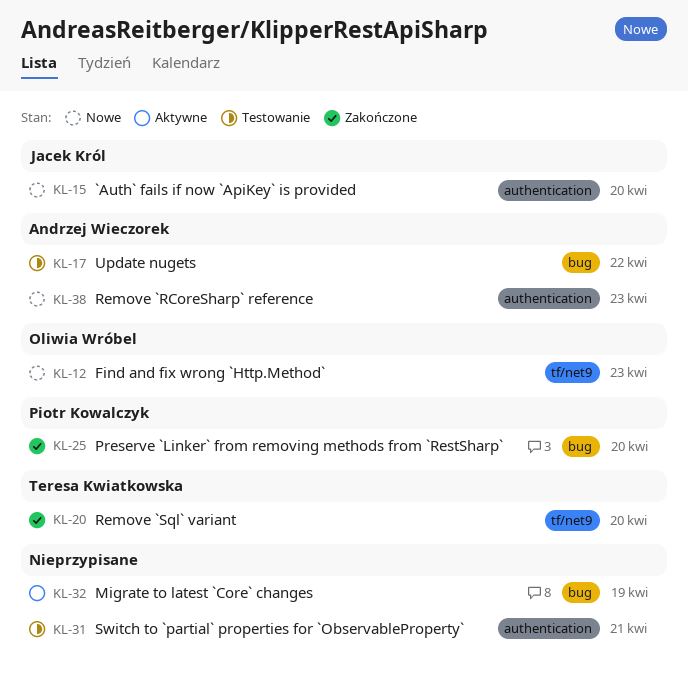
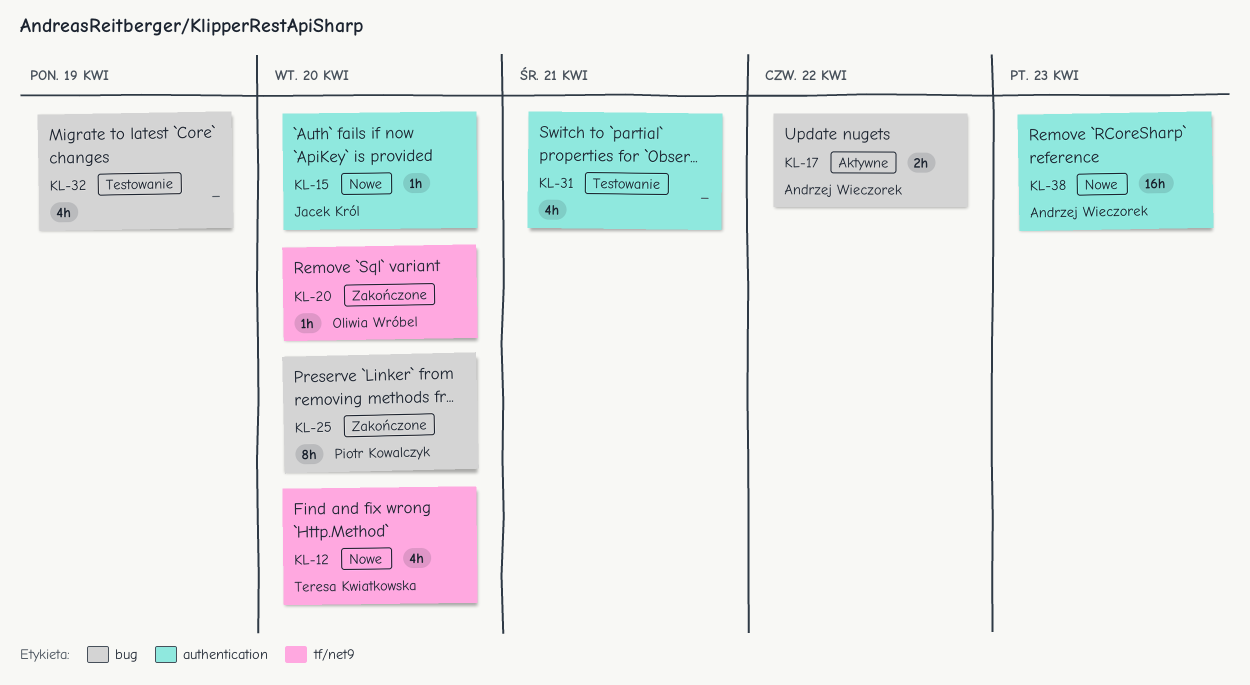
KL-12, owner: Oliwia Wróbel -> Teresa Kwiatkowska
KL-12, due: Apr 23 -> Apr 20
KL-17, status: Testowanie -> Aktywne
KL-20, owner: Teresa Kwiatkowska -> Oliwia Wróbel
KL-32, status: Aktywne -> Testowanie

